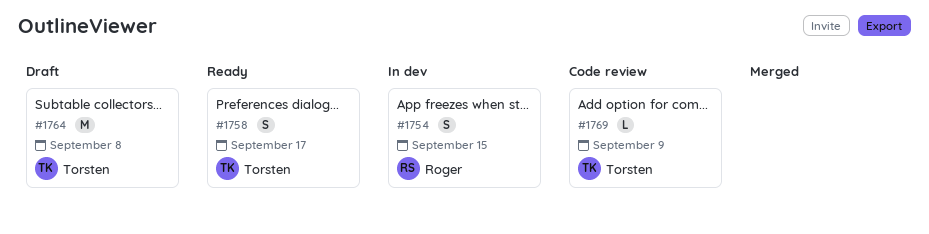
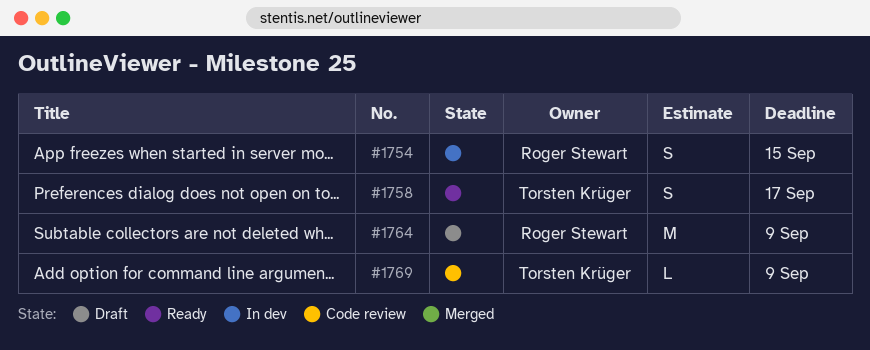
#1764, owner: Torsten Krüger -> Roger Stewart
#1764, due: Sep 8 -> Sep 9

